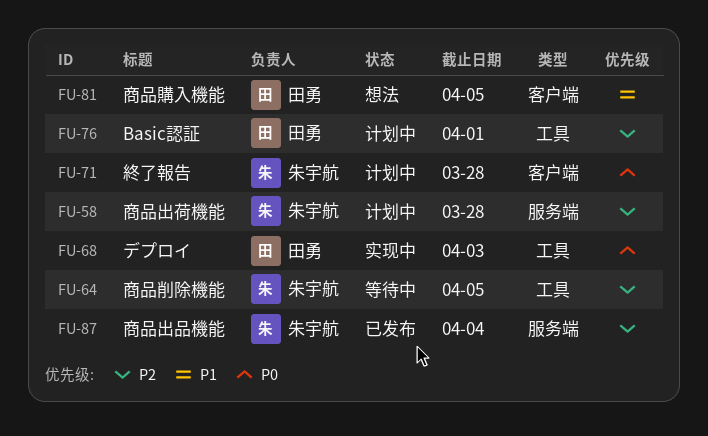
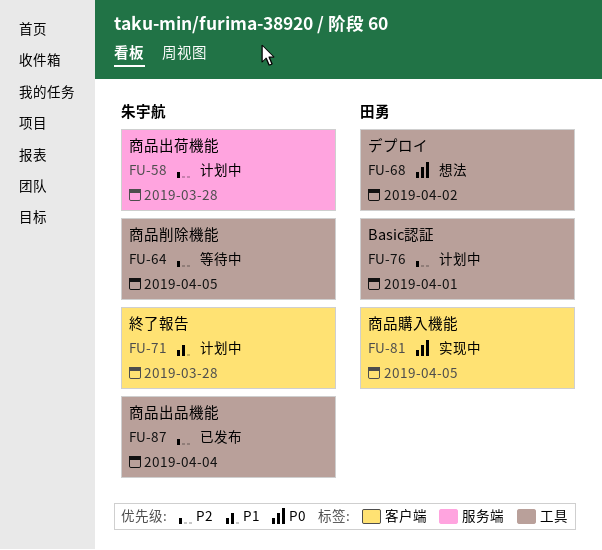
FU-68, status: 实现中 -> 想法
FU-68, due: Apr 3 -> Apr 2
FU-71, priority: P0 -> P1
FU-81, status: 想法 -> 实现中
FU-81, priority: P1 -> P0
FU-87, label: 服务端 -> 工具

